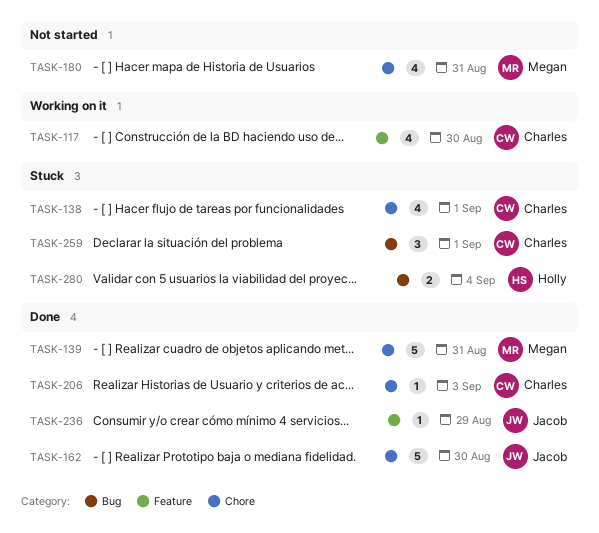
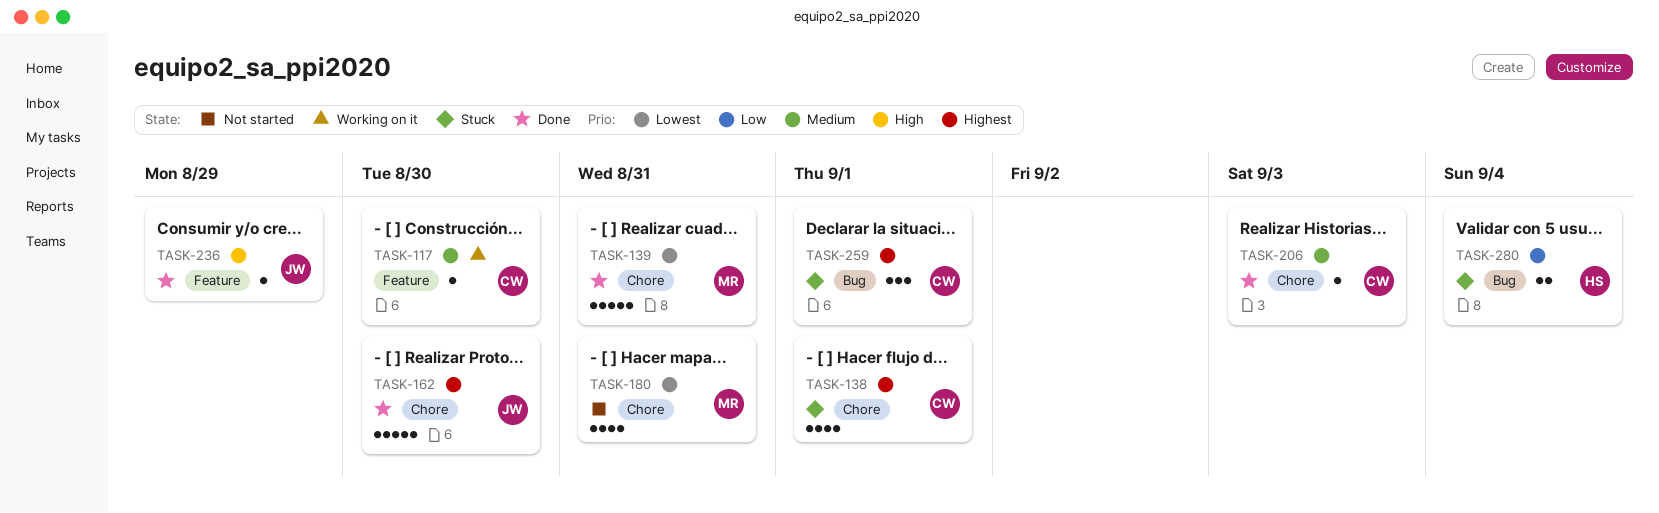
TASK-117, estimate: 4 -> 1

